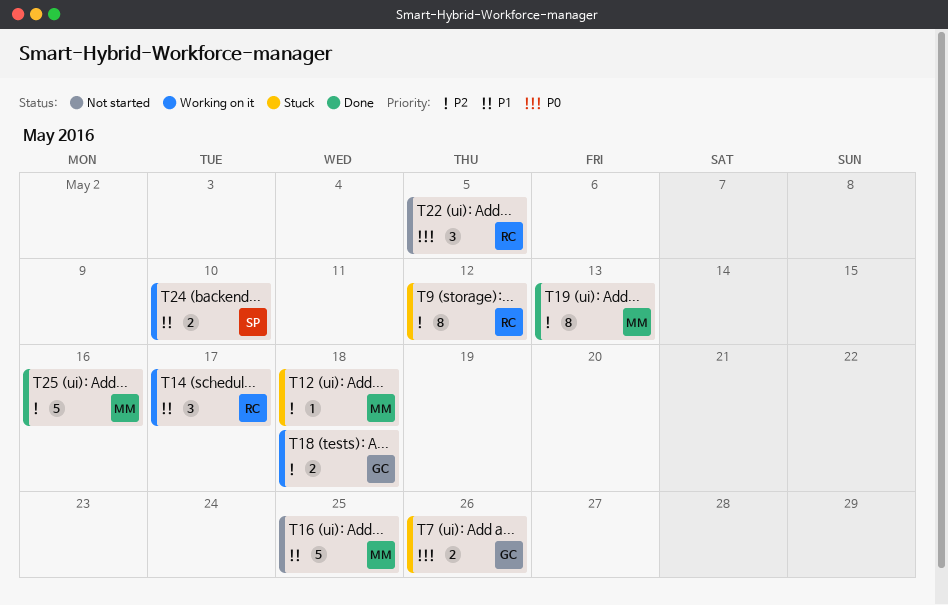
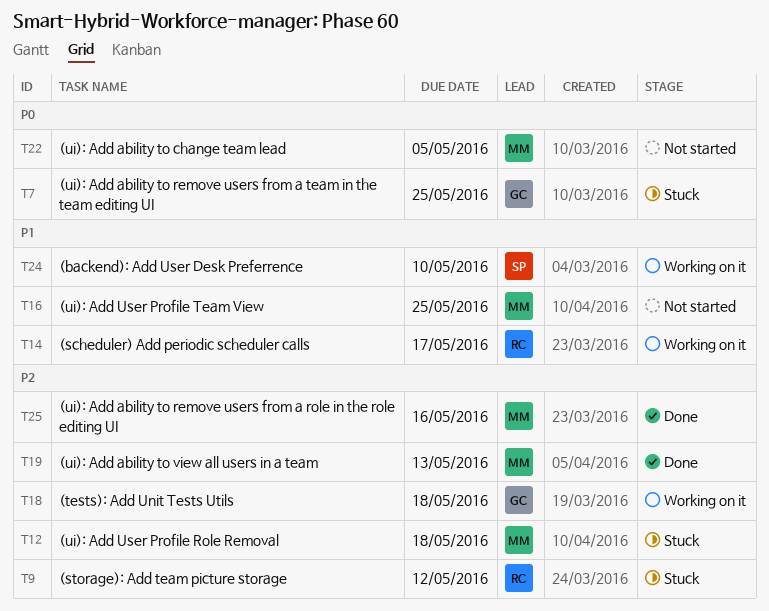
T7, due: May 26 -> May 25
T22, owner: RC -> MM

